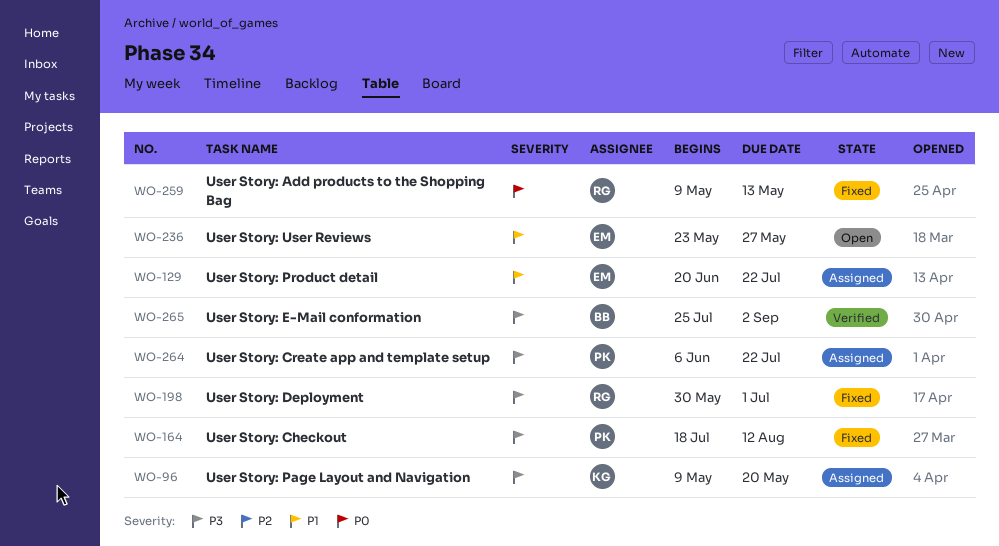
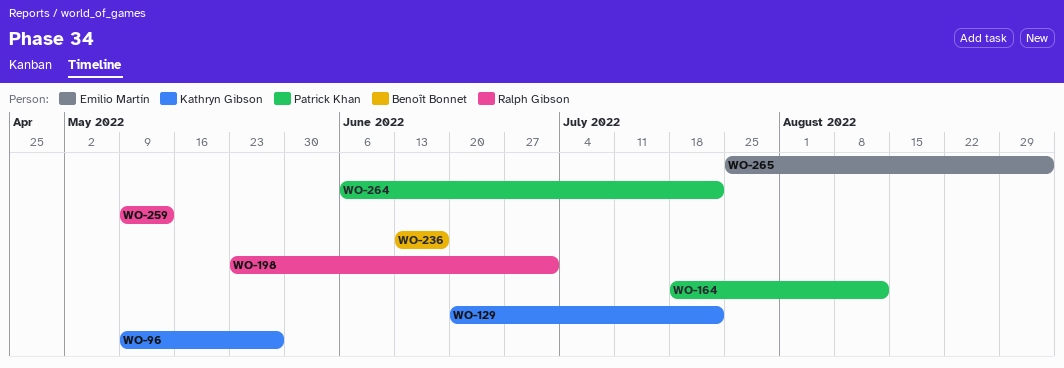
WO-96, due: May 20 -> May 27
WO-129, owner: Emilio Martín -> Kathryn Gibson
WO-198, start: May 30 -> May 23
WO-236, owner: Emilio Martín -> Benoît Bonnet
WO-236, start: May 23 -> Jun 13
WO-236, due: May 27 -> Jun 17
WO-265, owner: Benoît Bonnet -> Emilio Martín

